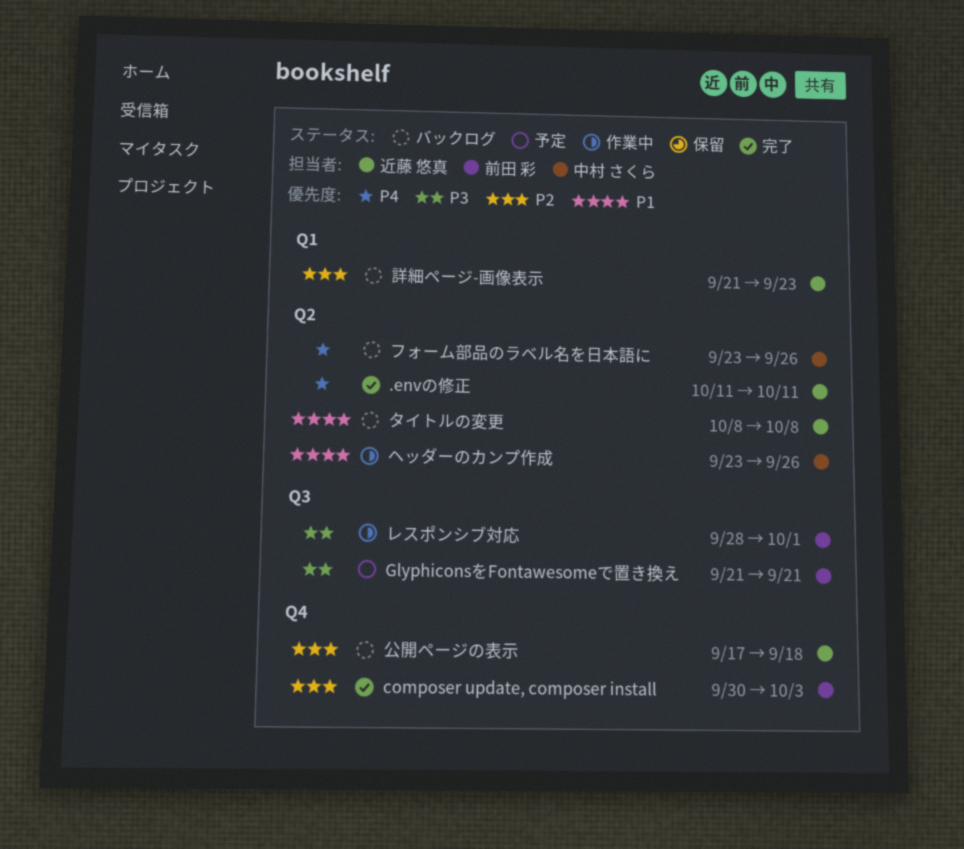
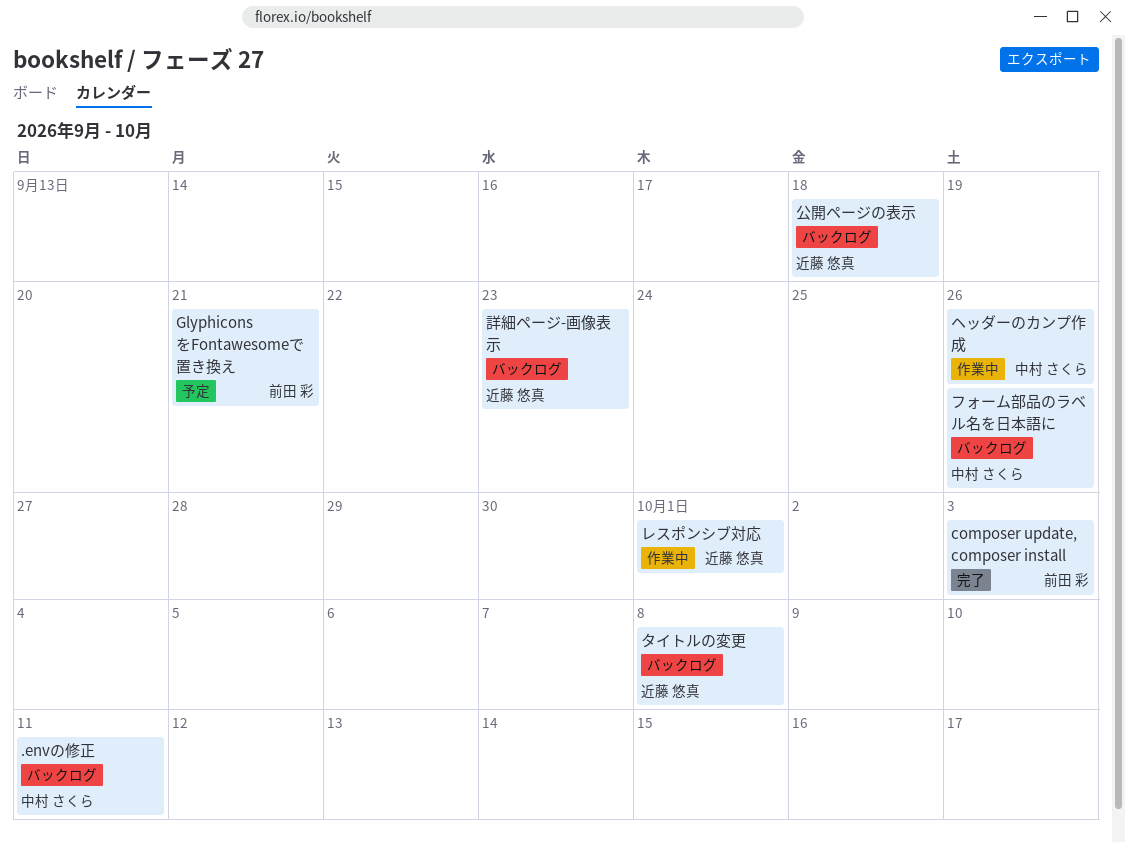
.envの修正, status: 完了 -> バックログ
.envの修正, owner: 近藤 悠真 -> 中村 さくら
レスポンシブ対応, owner: 前田 彩 -> 近藤 悠真

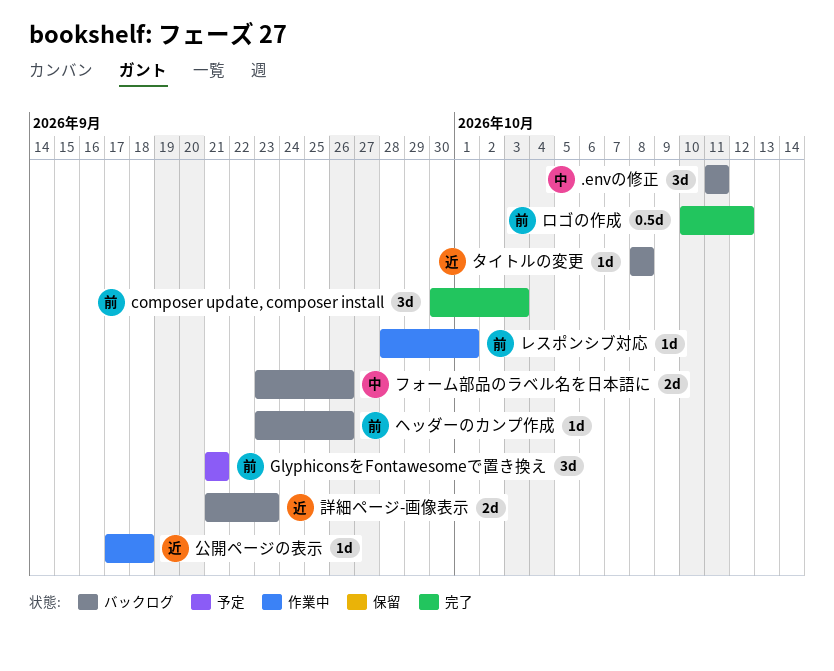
ヘッダーのカンプ作成, status: 作業中 -> バックログ
ヘッダーのカンプ作成, owner: 中村 さくら -> 前田 彩
レスポンシブ対応, owner: 近藤 悠真 -> 前田 彩
ロゴの作成: none -> present
公開ページの表示, status: バックログ -> 作業中

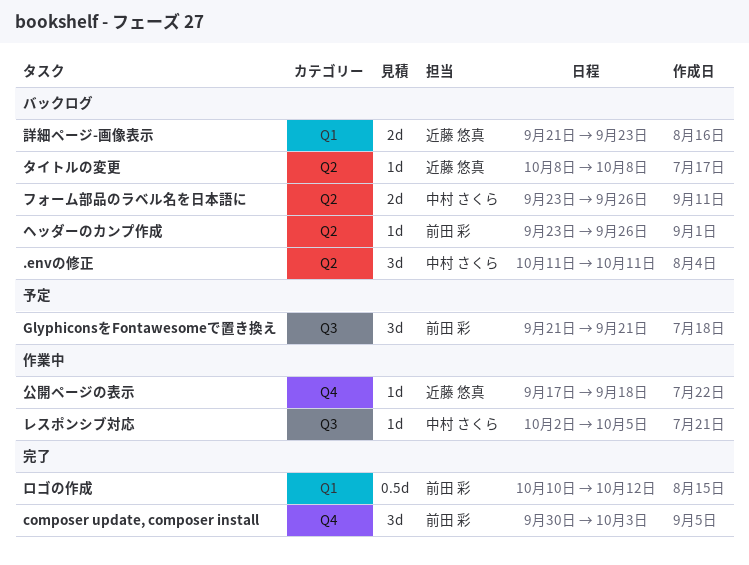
レスポンシブ対応, owner: 前田 彩 -> 中村 さくら
レスポンシブ対応, start: Sep 28 -> Oct 2
レスポンシブ対応, due: Oct 1 -> Oct 5

